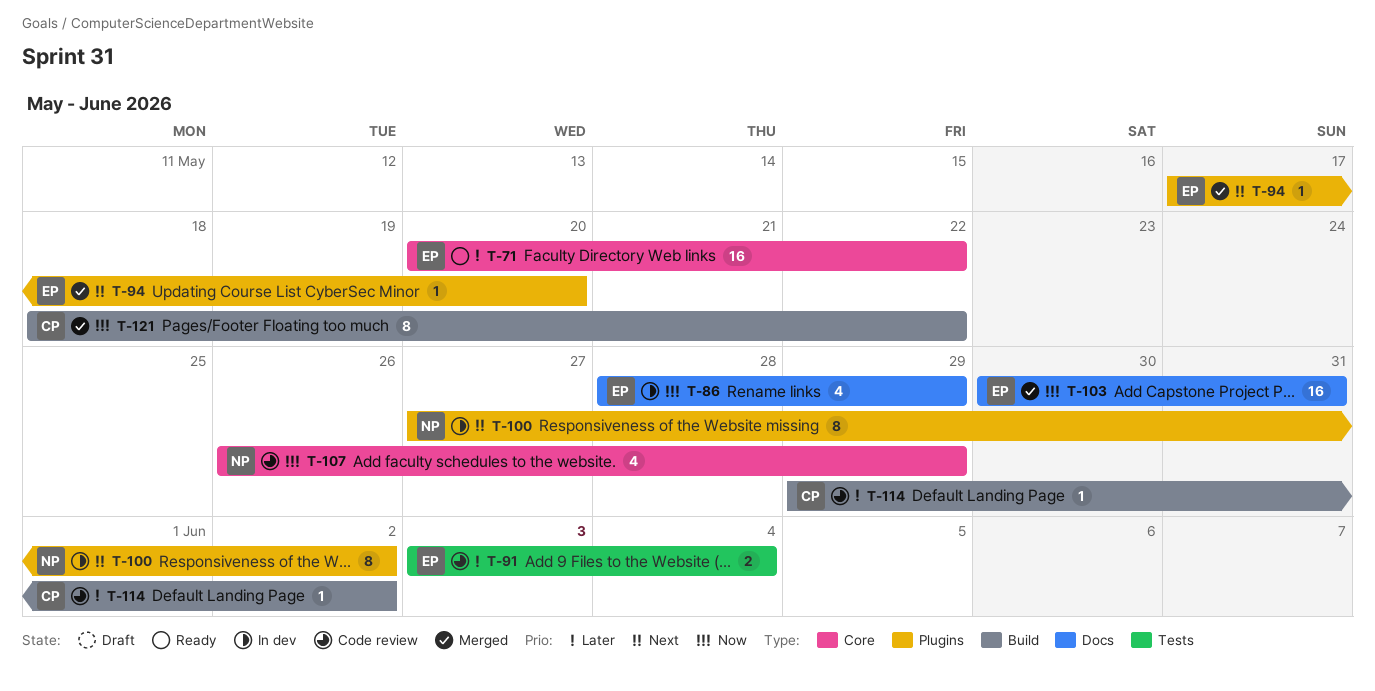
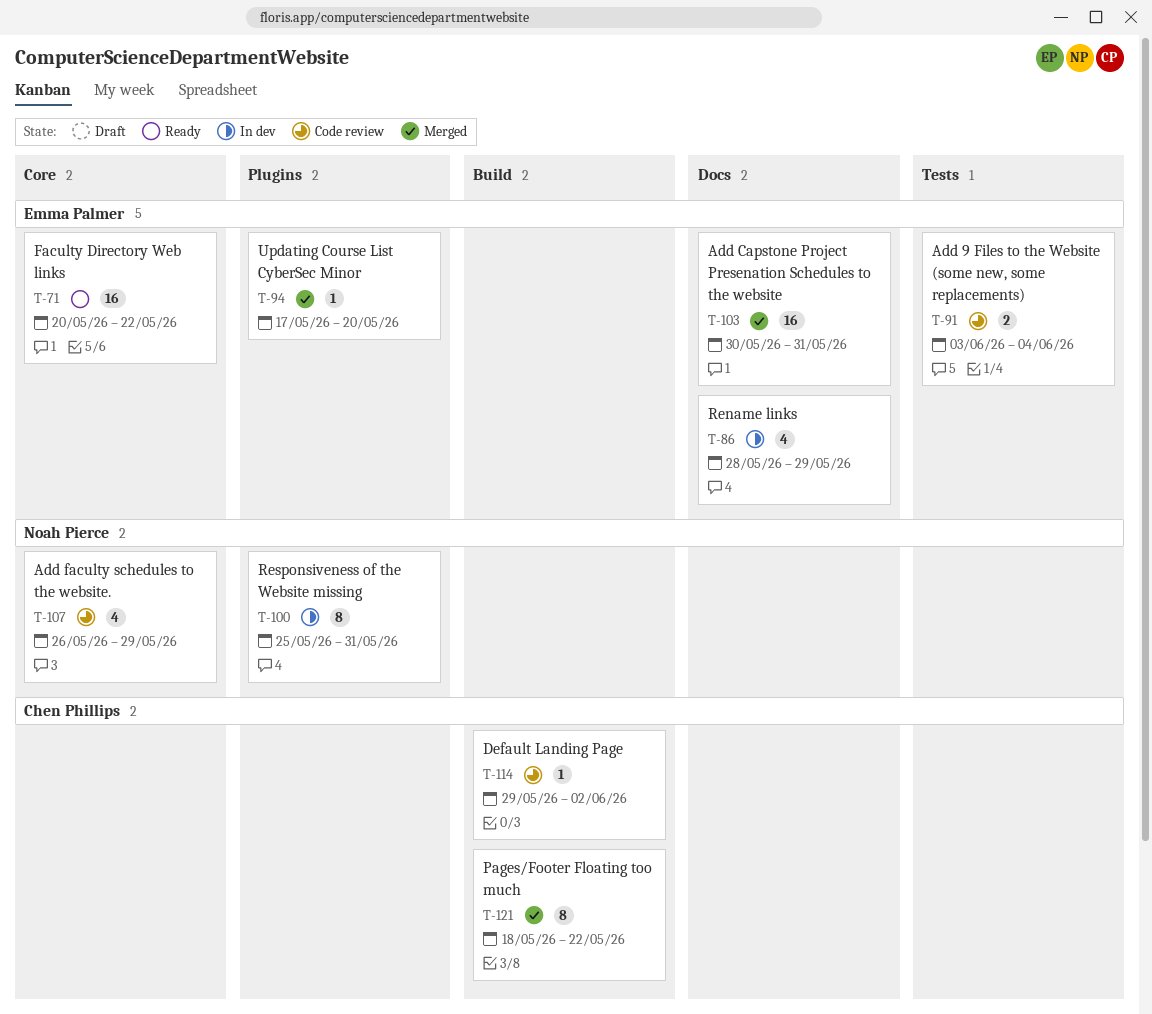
T-100, start: May 27 -> May 25
T-100, due: Jun 2 -> May 31

